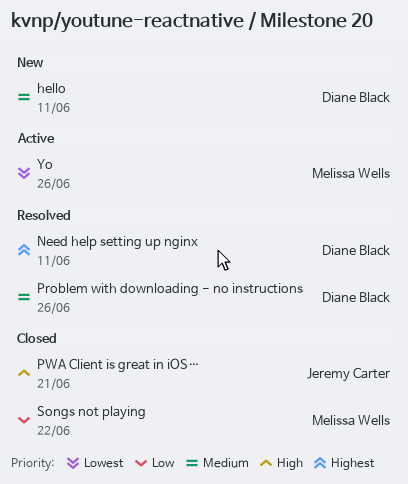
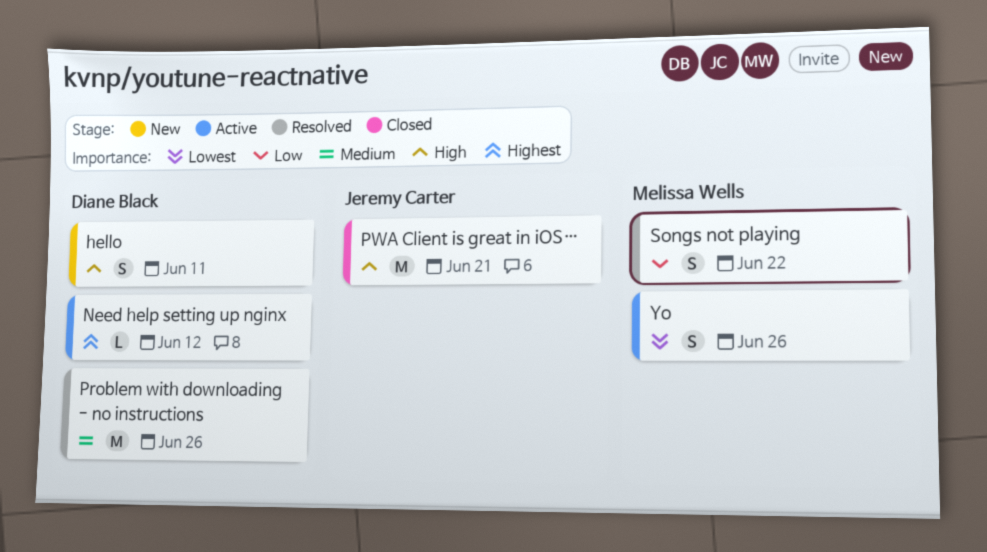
hello, priority: Medium -> High
Need help setting up nginx, status: Resolved -> Active
Need help setting up nginx, due: Jun 11 -> Jun 12
Songs not playing, status: Closed -> Resolved

